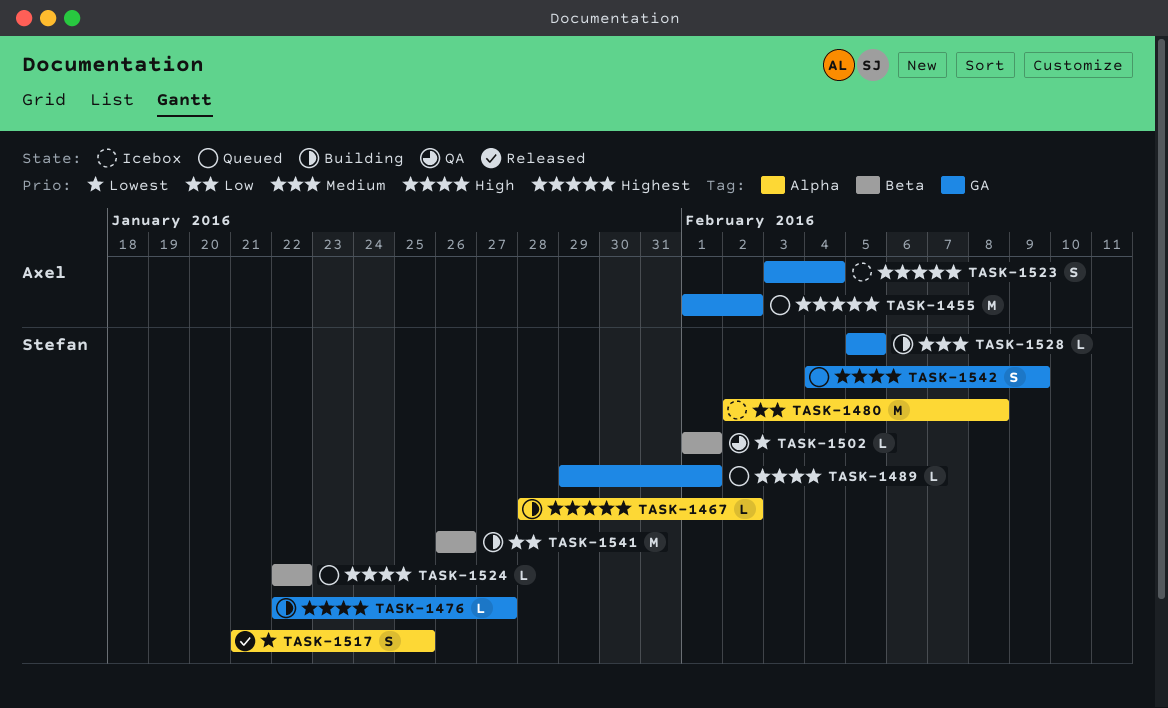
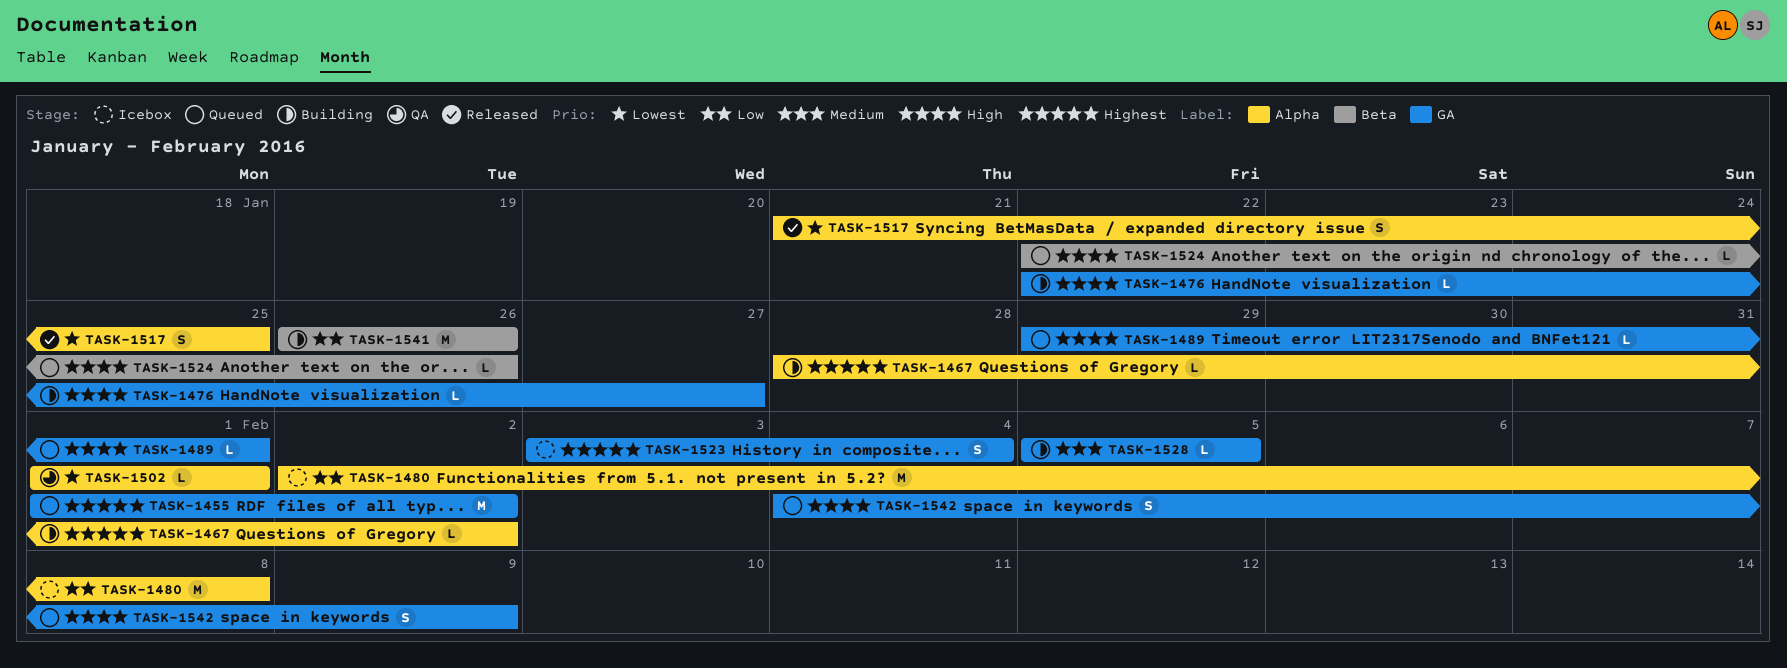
TASK-1502, label: Beta -> Alpha
TASK-1524, due: Jan 22 -> Jan 26

